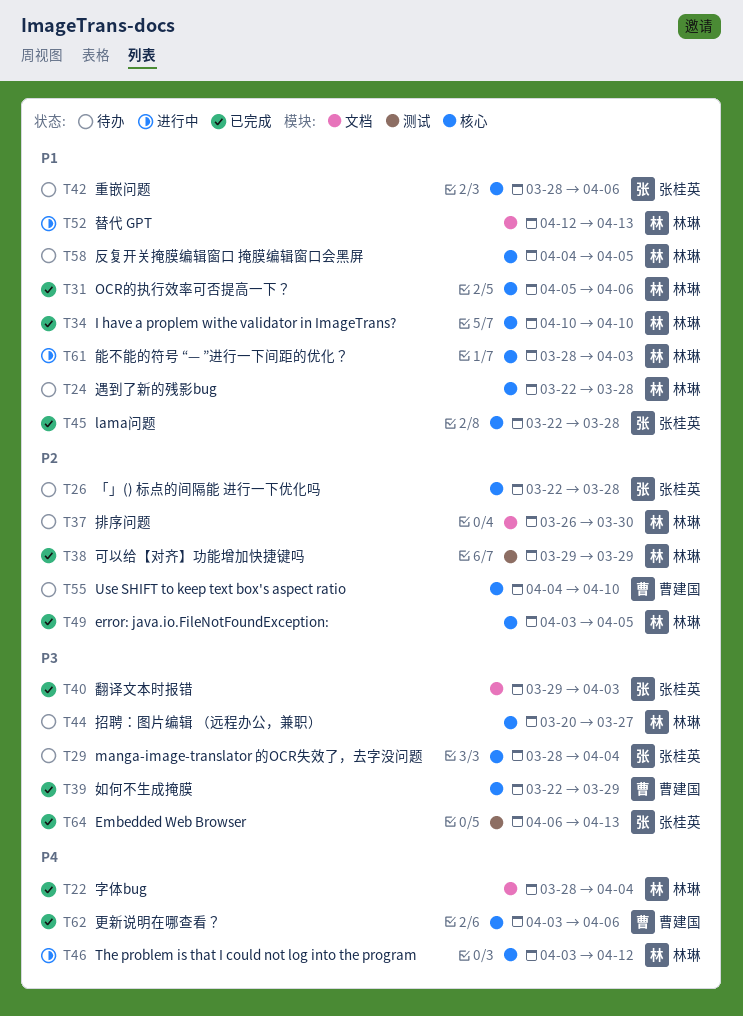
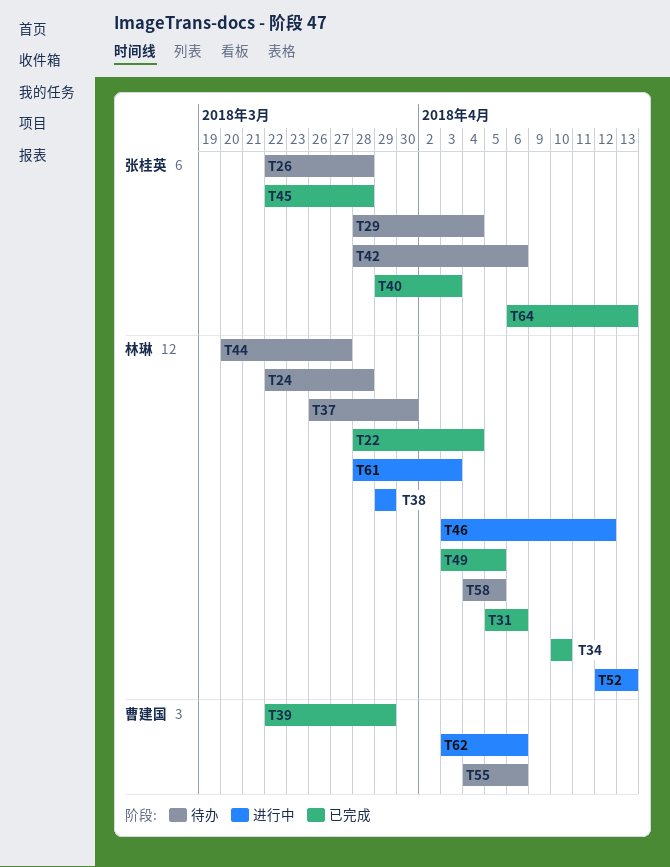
T38, status: 已完成 -> 进行中
T55, due: Apr 10 -> Apr 6
T62, status: 已完成 -> 进行中

